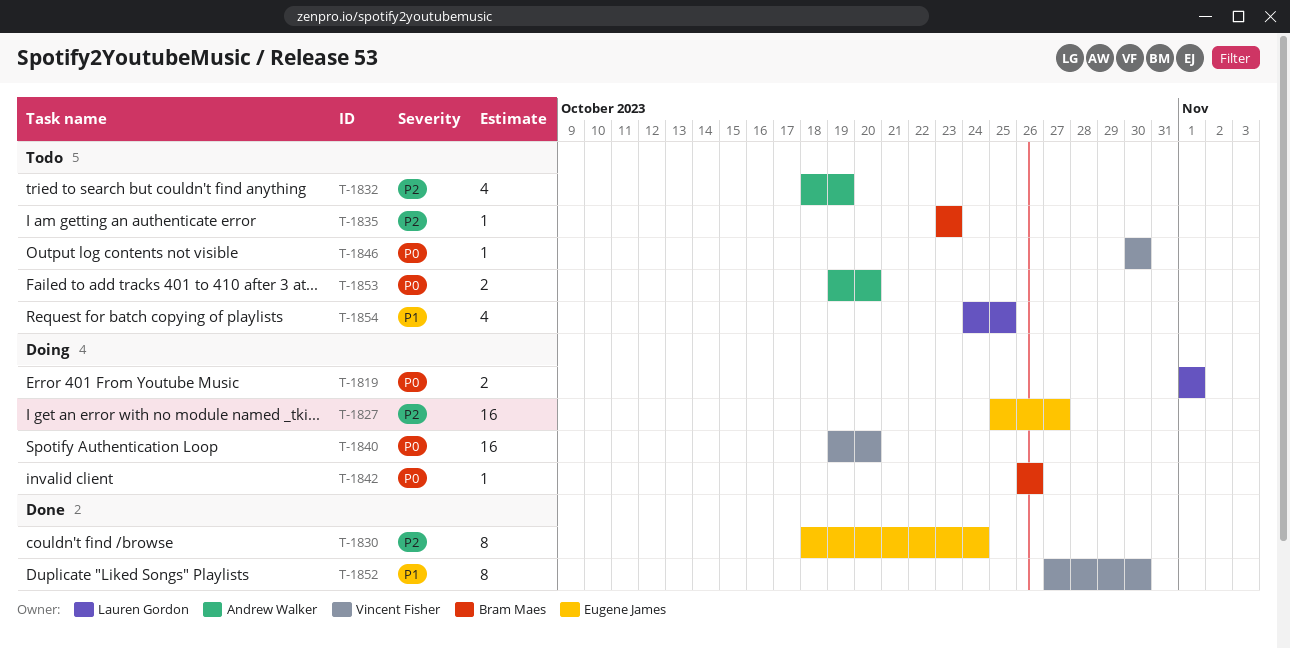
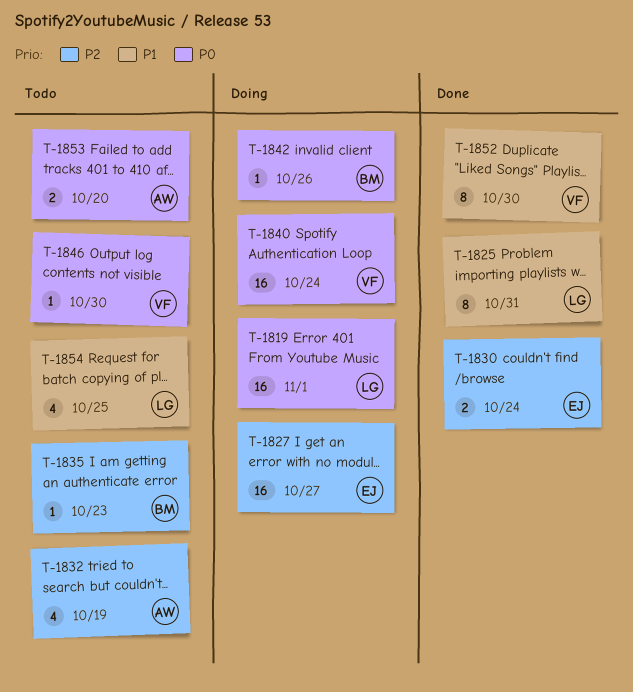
T-1819, estimate: 2 -> 16
T-1825: none -> present
T-1830, estimate: 8 -> 2
T-1840, due: Oct 20 -> Oct 24

